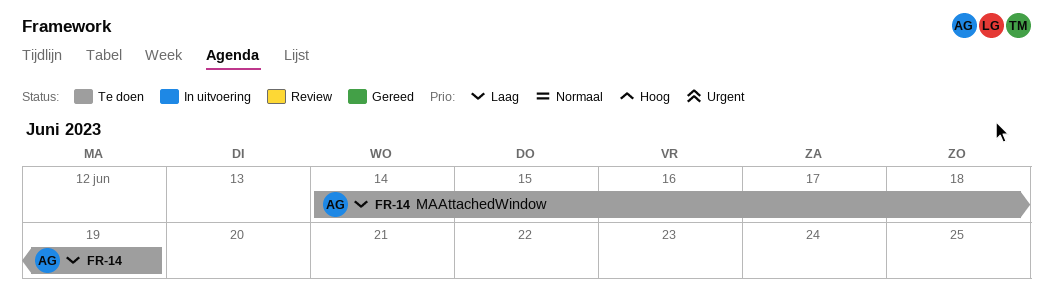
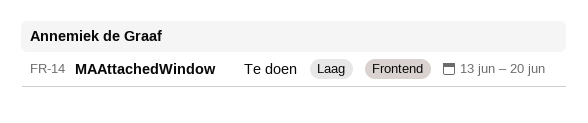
FR-14, start: Jun 14 -> Jun 13
FR-14, due: Jun 19 -> Jun 20

